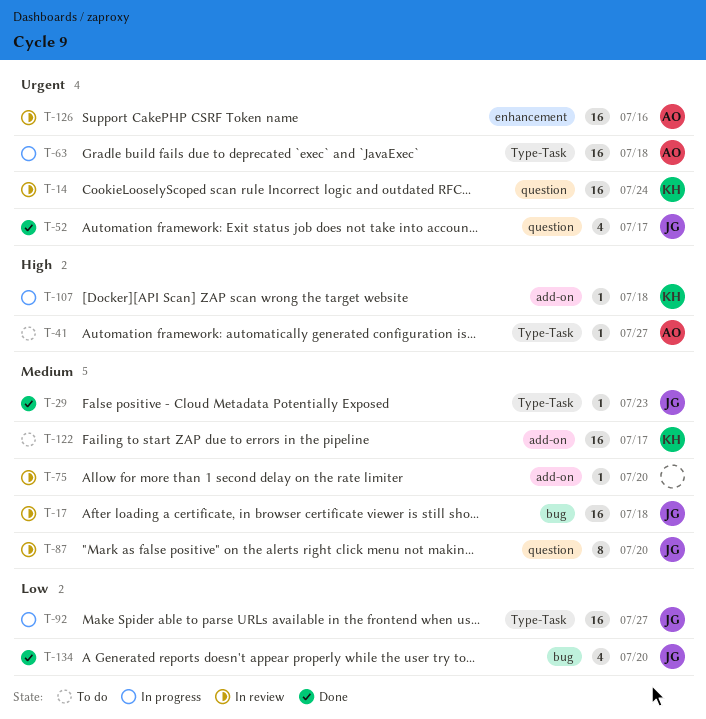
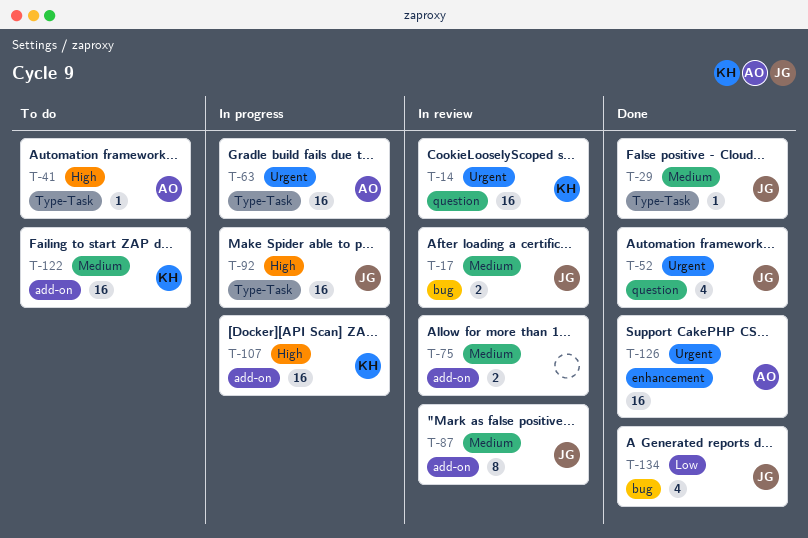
T-17, estimate: 16 -> 2
T-75, estimate: 1 -> 2
T-87, label: question -> add-on
T-92, priority: Low -> High
T-107, estimate: 1 -> 16
T-126, status: In review -> Done

